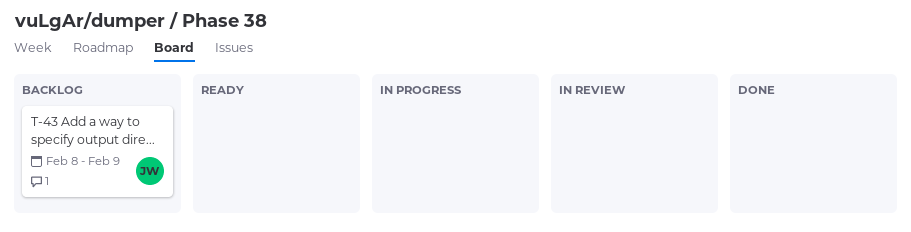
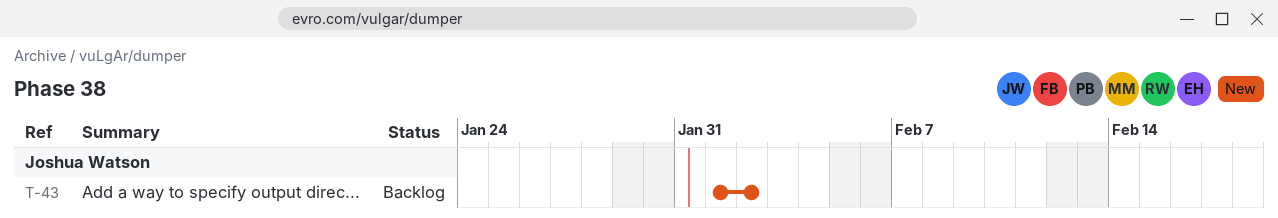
T-43, start: Feb 8 -> Feb 1
T-43, due: Feb 9 -> Feb 2

